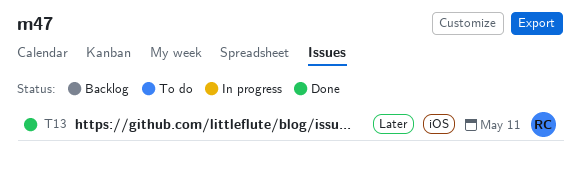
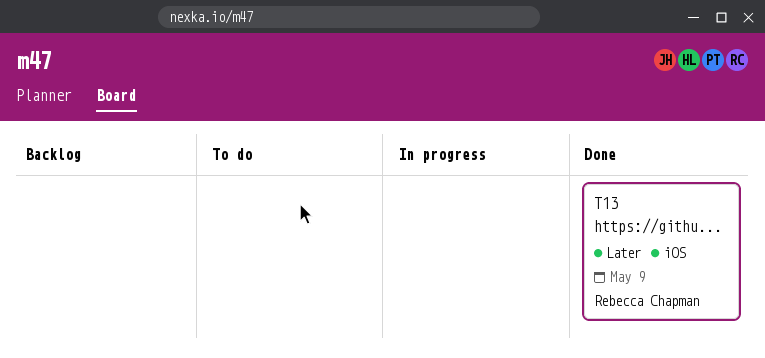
T13, due: May 11 -> May 9

